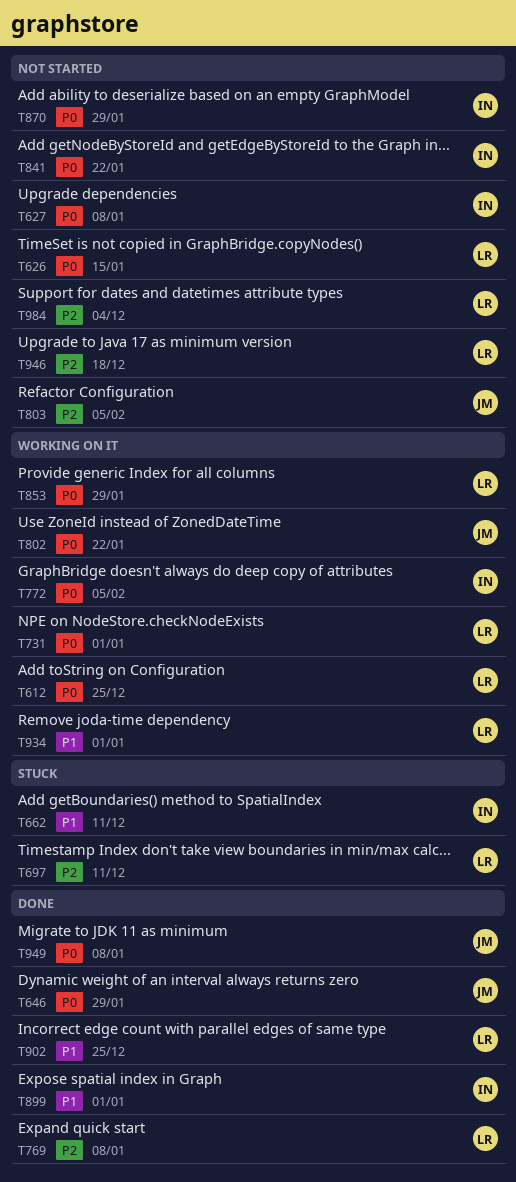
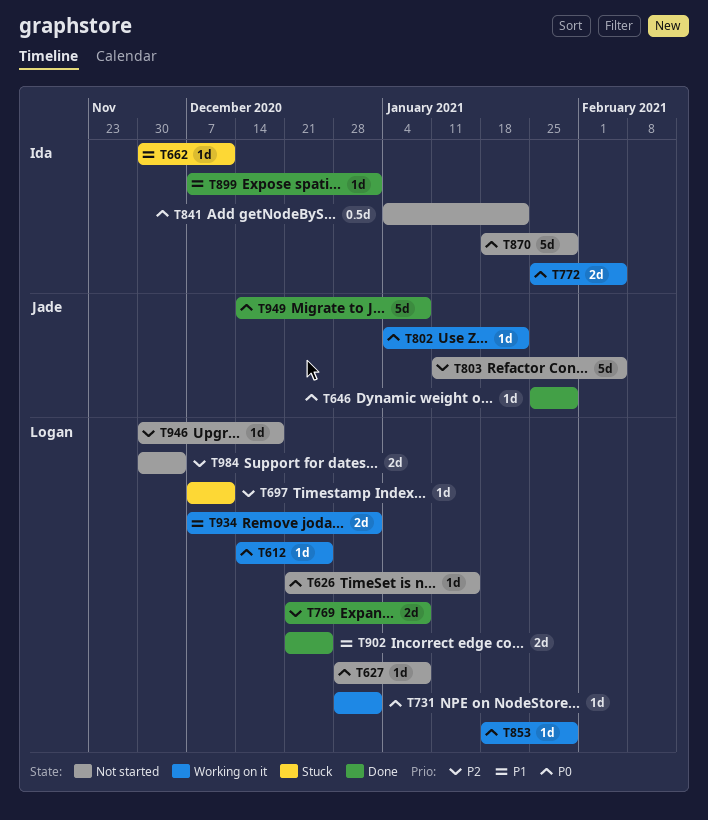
T627, owner: Ida -> Logan

